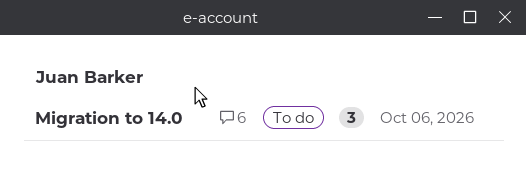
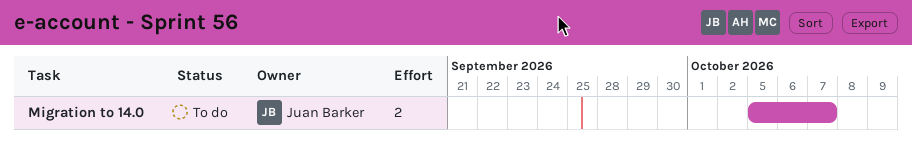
Migration to 14.0, estimate: 3 -> 2
Migration to 14.0, due: Oct 6 -> Oct 7

